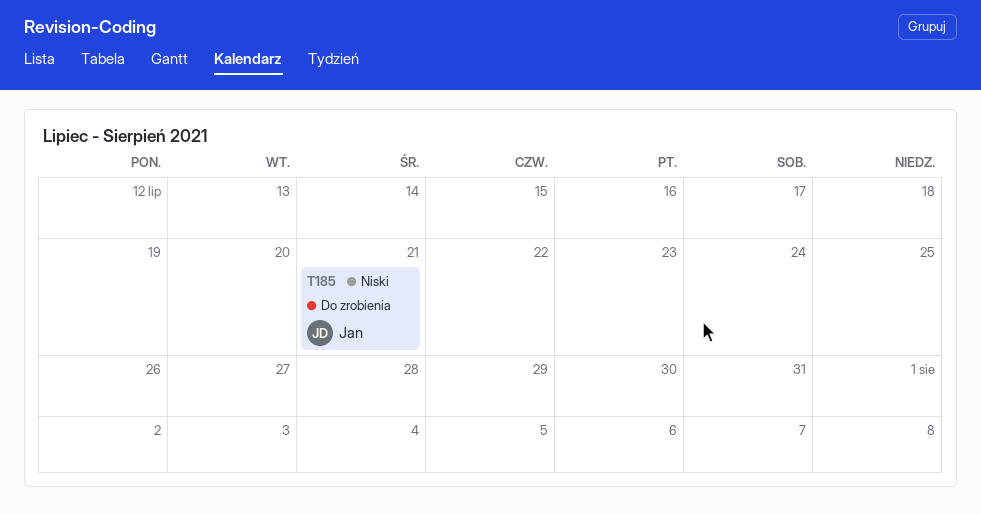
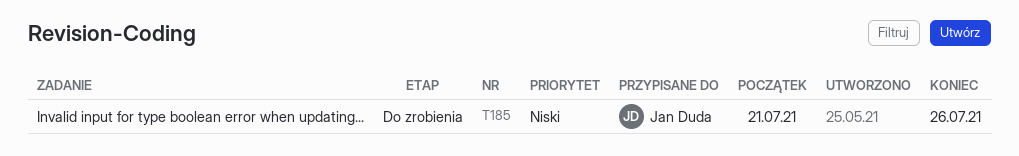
T185, due: Jul 21 -> Jul 26

